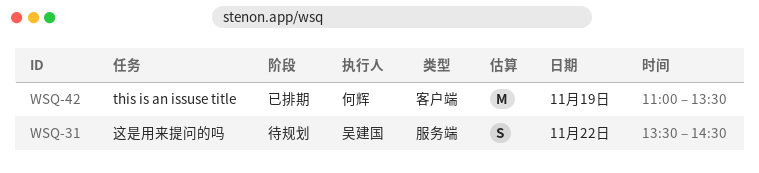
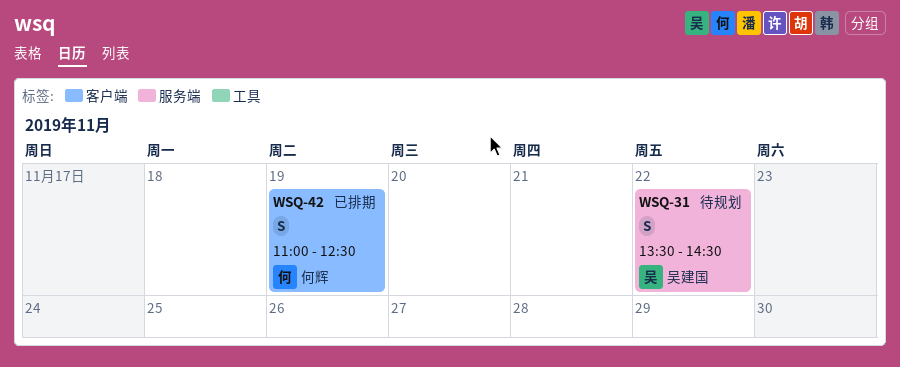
WSQ-42, estimate: M -> S
WSQ-42, ends: 13:30 -> 12:30

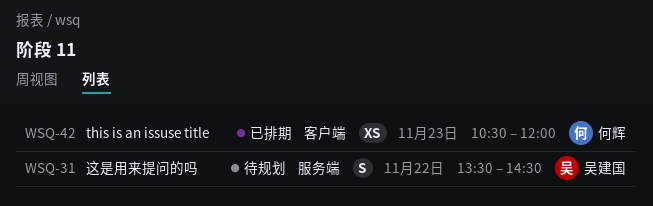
WSQ-42, estimate: S -> XS
WSQ-42, day: Nov 19 -> Nov 23
WSQ-42, begins: 11:00 -> 10:30
WSQ-42, ends: 12:30 -> 12:00

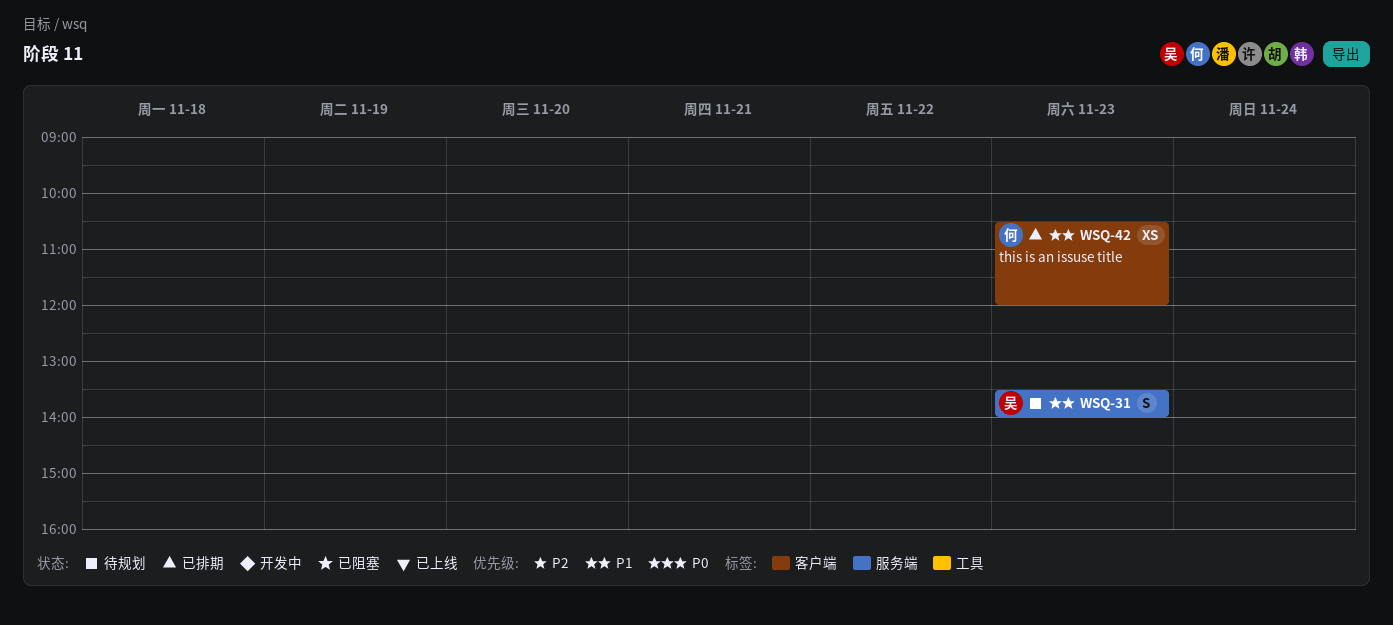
WSQ-31, day: Nov 22 -> Nov 23
WSQ-31, ends: 14:30 -> 14:00

